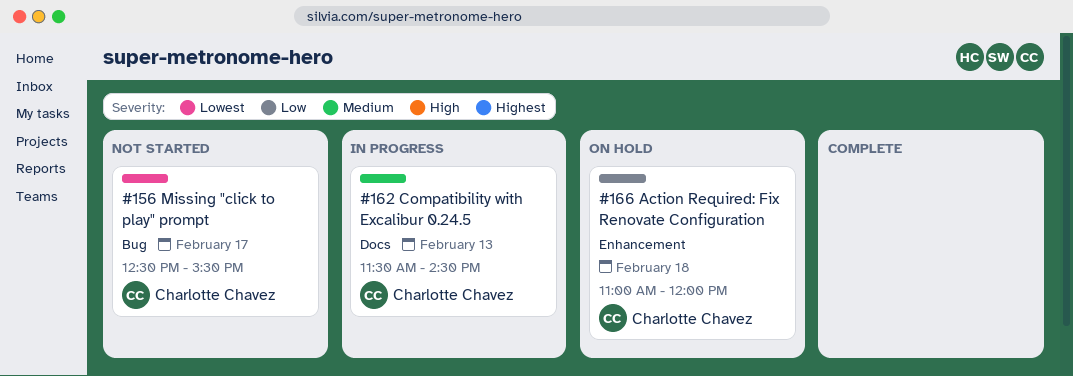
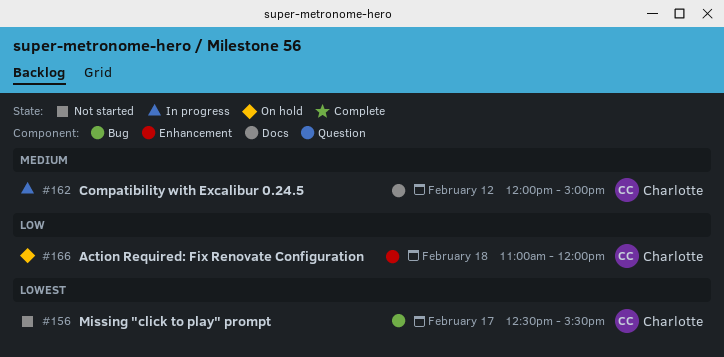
#162, day: Feb 13 -> Feb 12
#162, begins: 11:30 -> 12:00
#162, ends: 14:30 -> 15:00

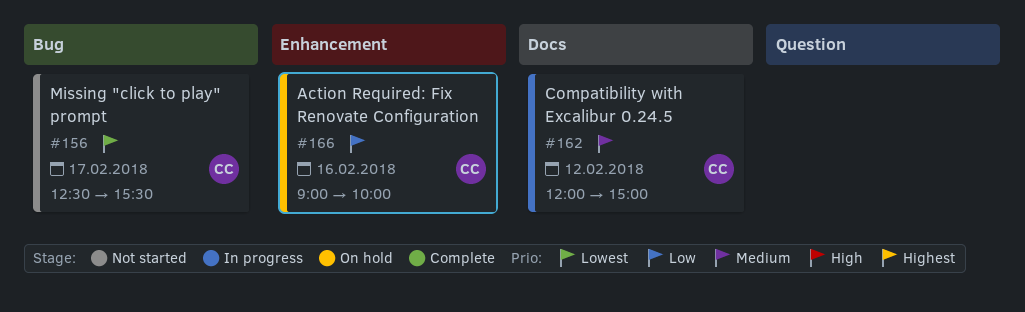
#166, day: Feb 18 -> Feb 16
#166, begins: 11:00 -> 09:00
#166, ends: 12:00 -> 10:00

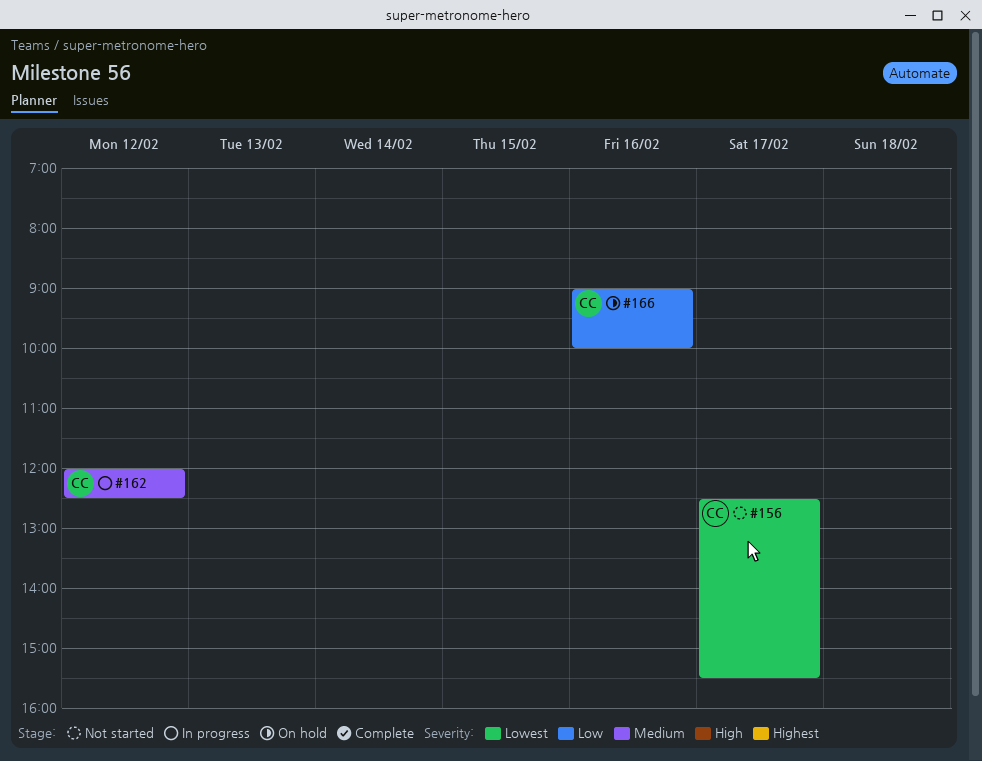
#162, ends: 15:00 -> 12:30

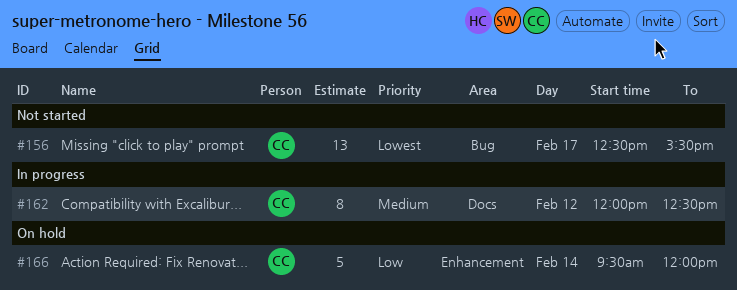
#166, day: Feb 16 -> Feb 14
#166, begins: 09:00 -> 09:30
#166, ends: 10:00 -> 12:00

